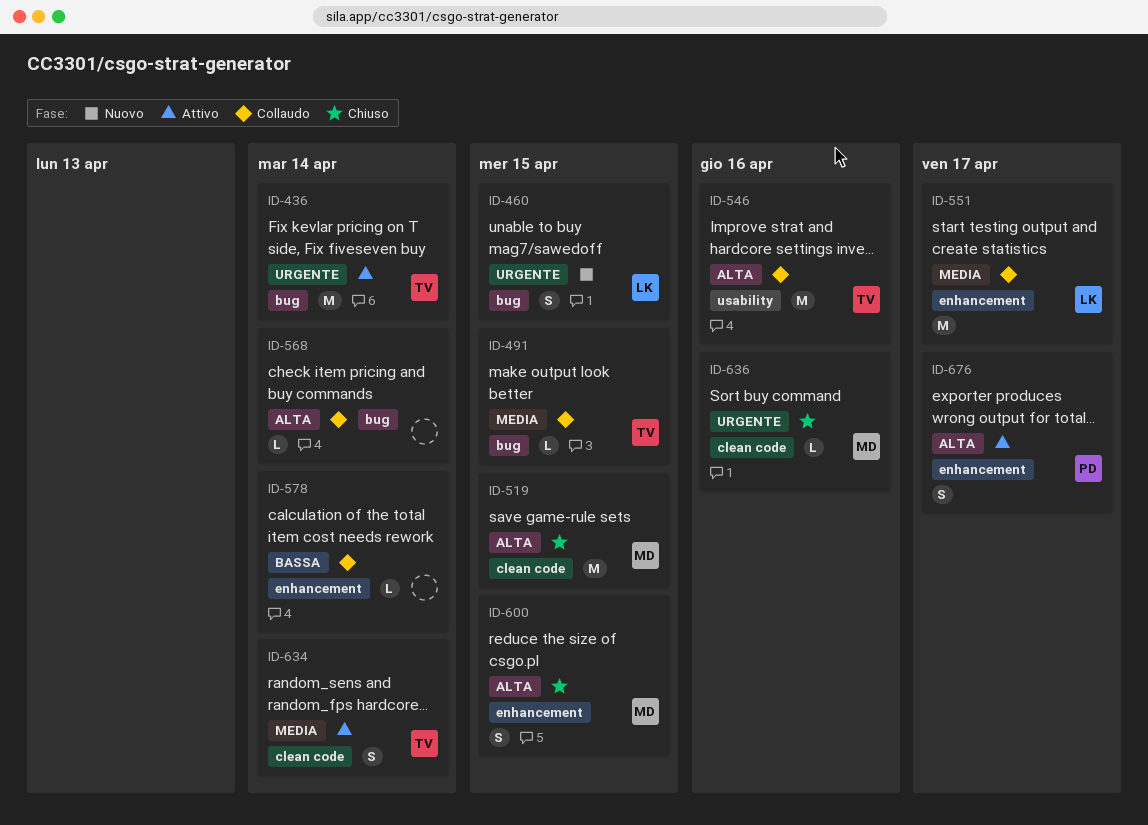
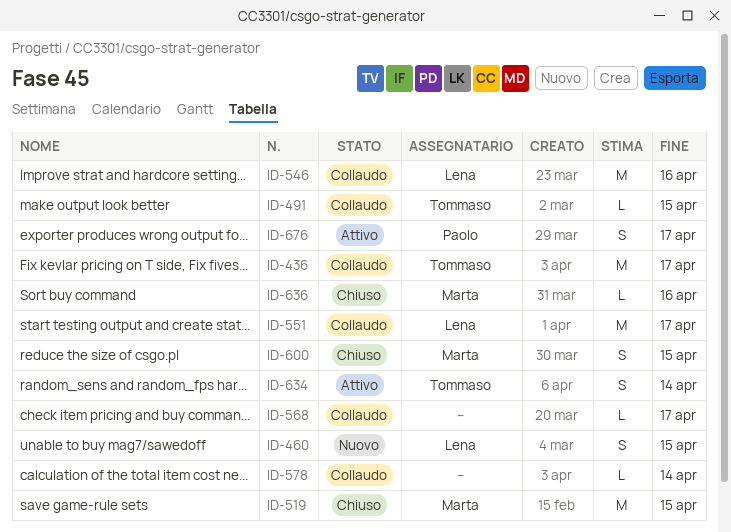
ID-436, status: Attivo -> Collaudo
ID-436, due: Apr 14 -> Apr 17
ID-546, owner: Tommaso -> Lena
ID-568, due: Apr 14 -> Apr 17

